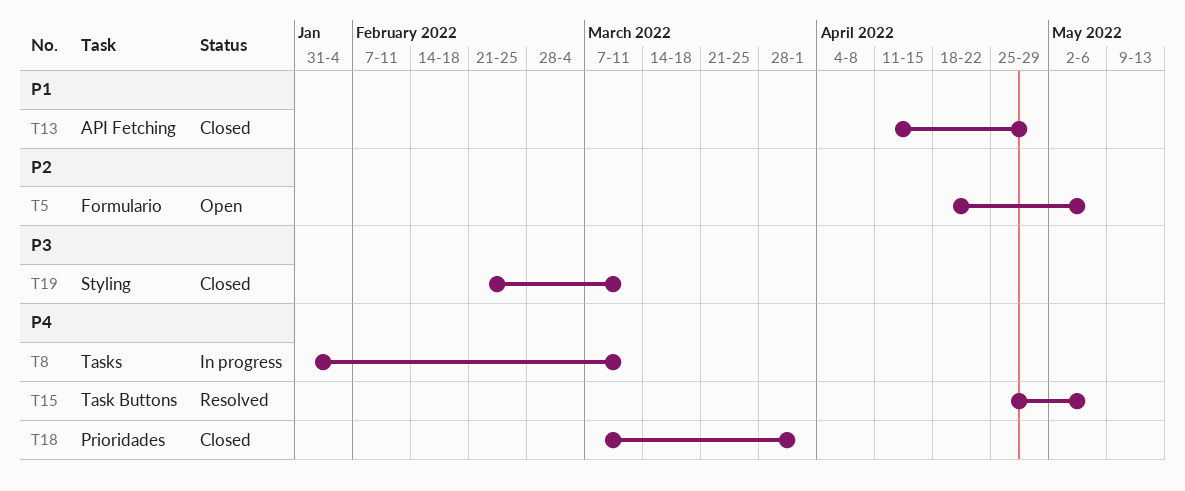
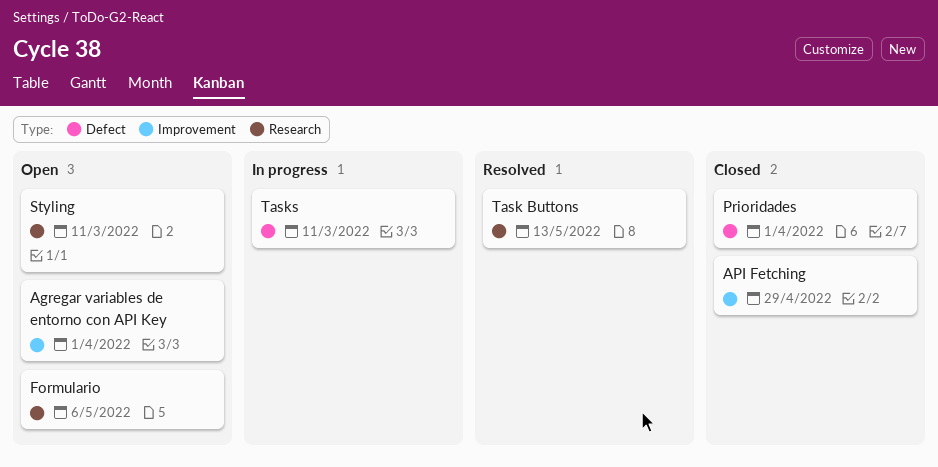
Agregar variables de entorno con API Key: none -> present
Styling, status: Closed -> Open
Task Buttons, due: May 6 -> May 13

